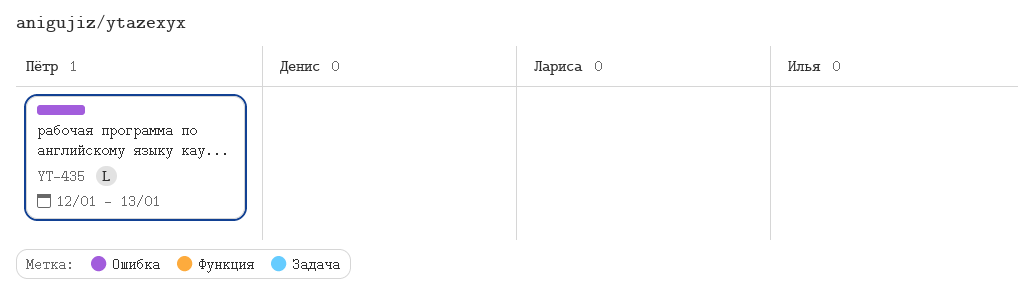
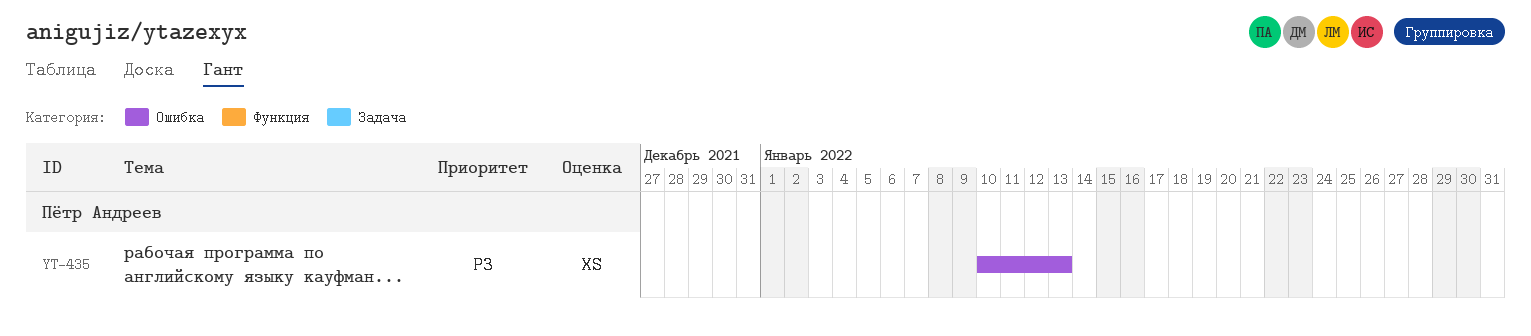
YT-435, estimate: L -> XS
YT-435, start: Jan 12 -> Jan 10

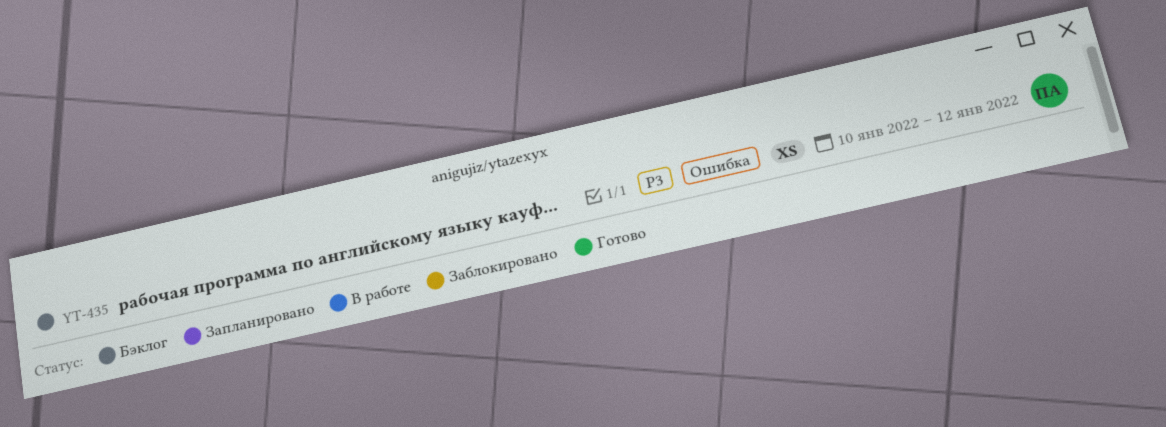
YT-435, due: Jan 13 -> Jan 12

